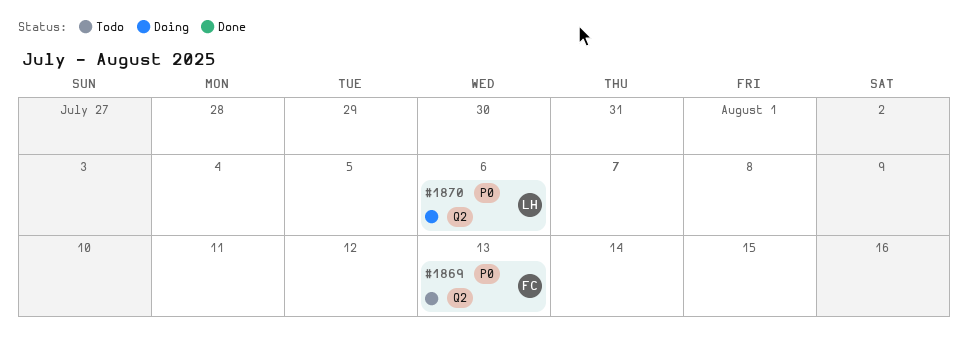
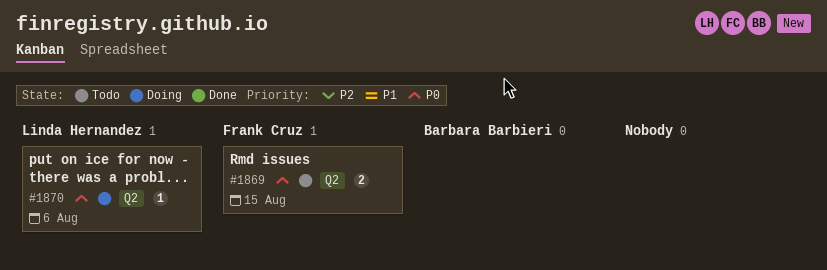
#1869, due: Aug 13 -> Aug 15

